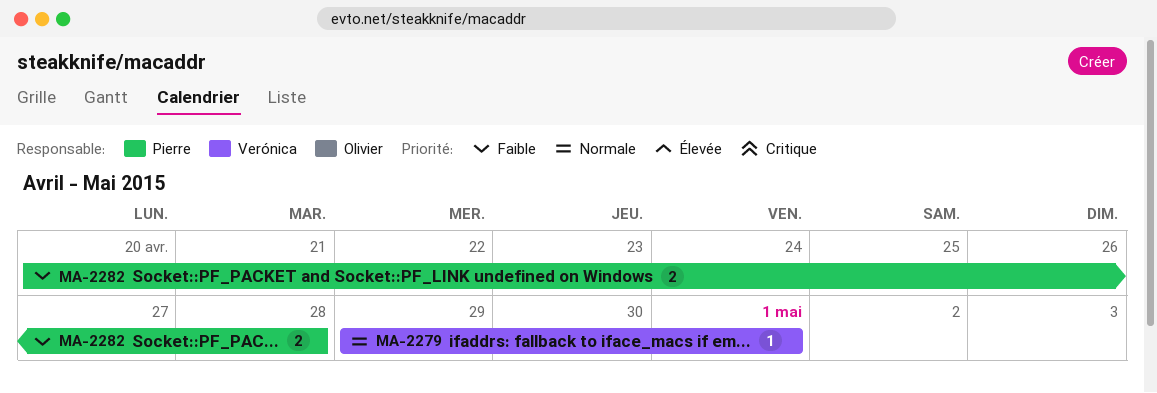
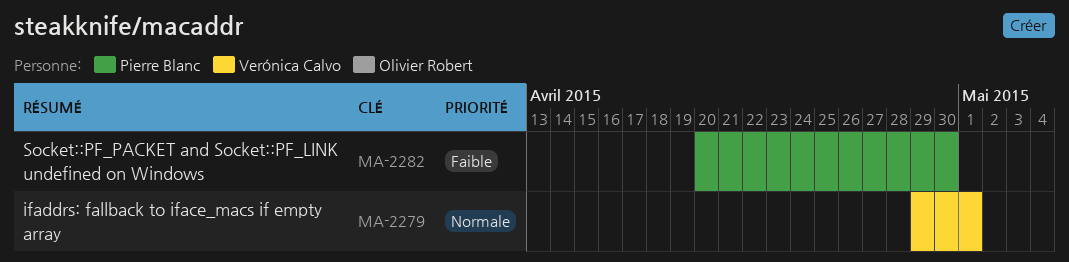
MA-2282, due: Apr 28 -> Apr 30

